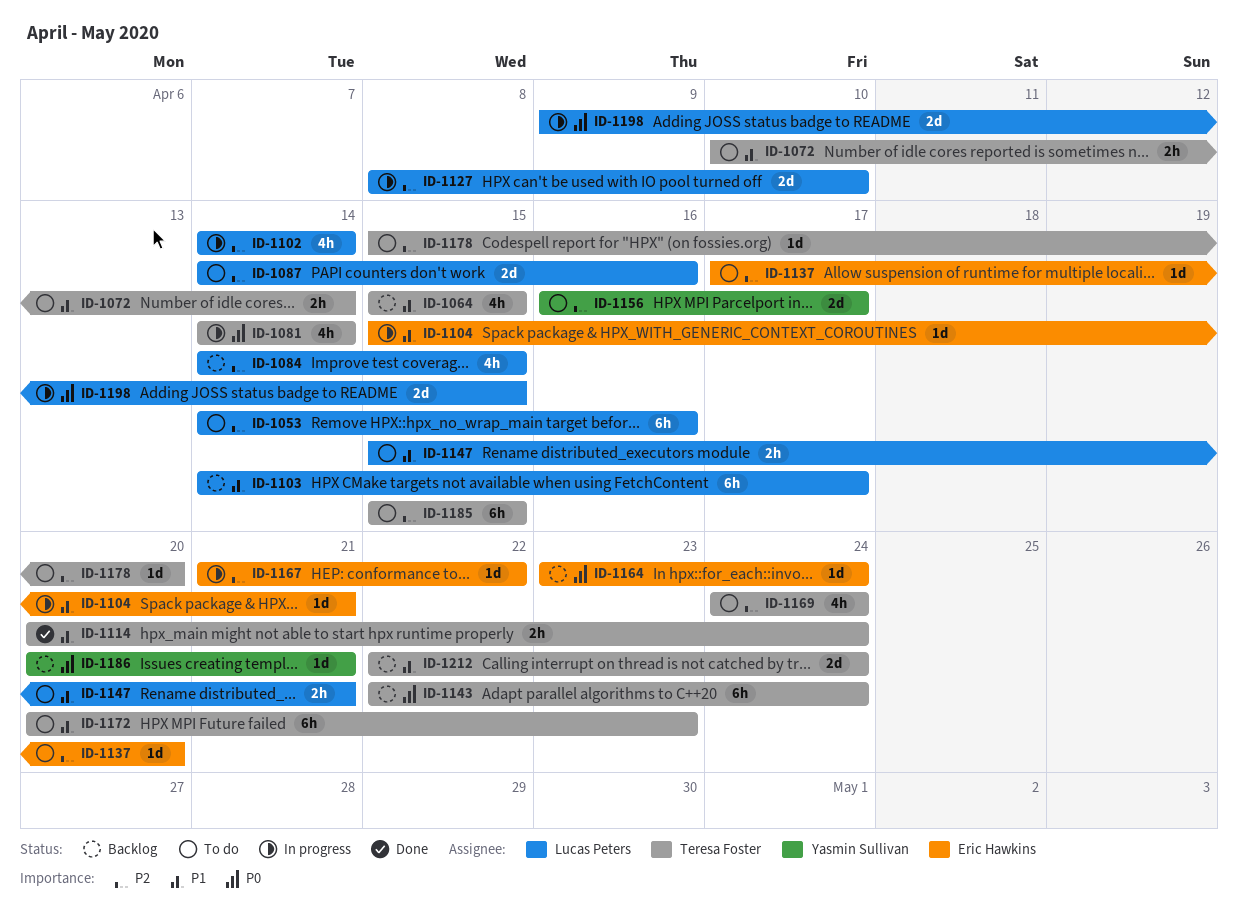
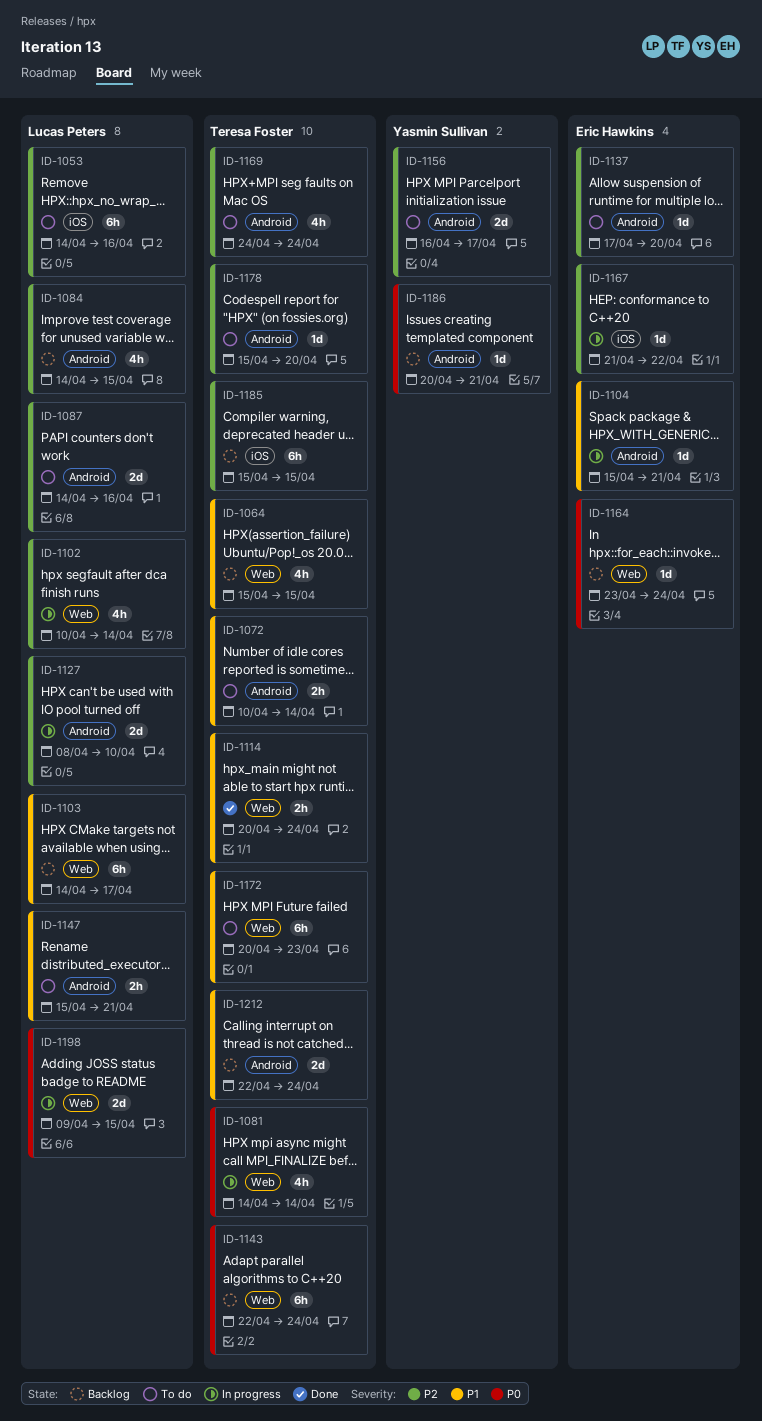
ID-1102, start: Apr 14 -> Apr 10
ID-1185, status: To do -> Backlog

